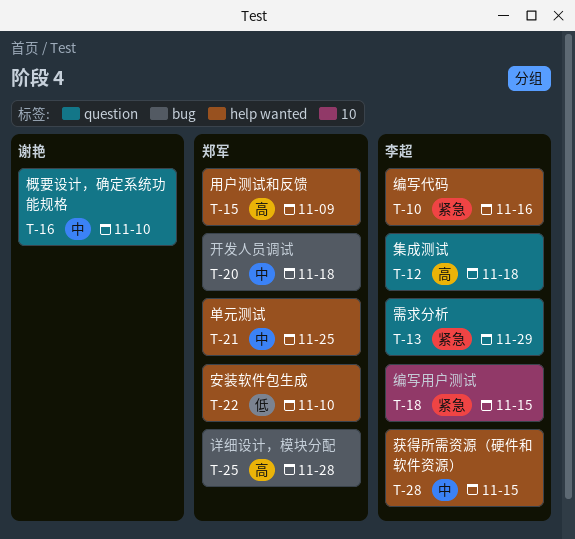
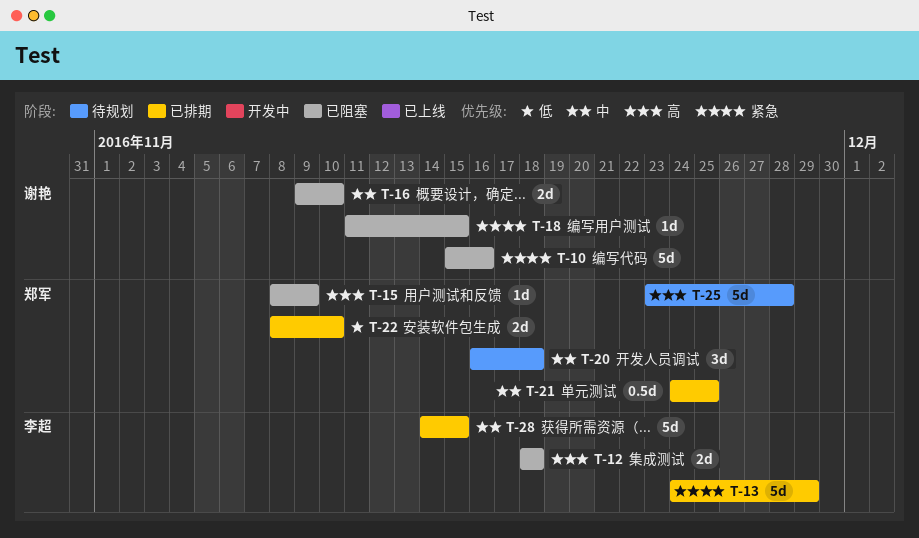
T-10, owner: 李超 -> 谢艳
T-18, owner: 李超 -> 谢艳

